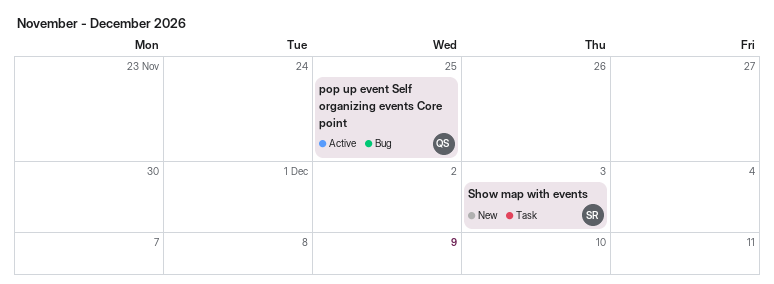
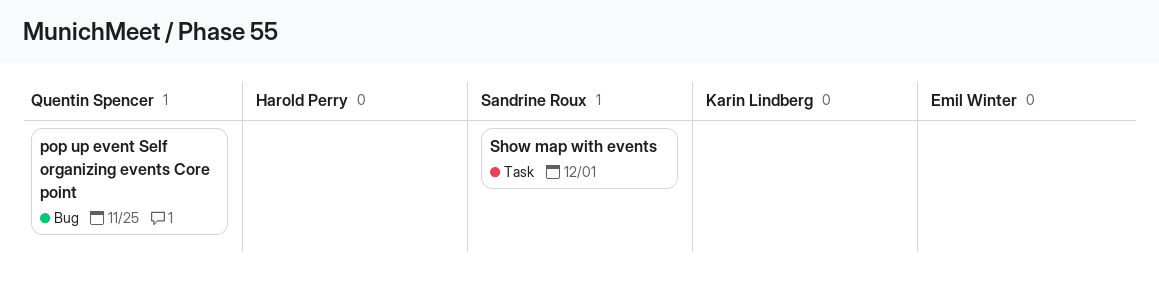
Show map with events, due: Dec 3 -> Dec 1

